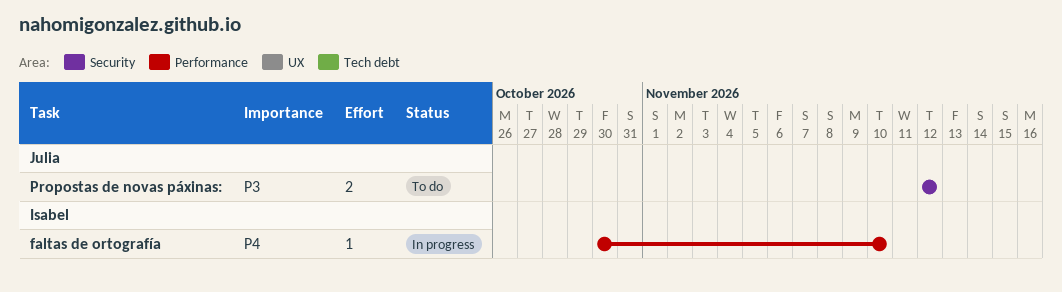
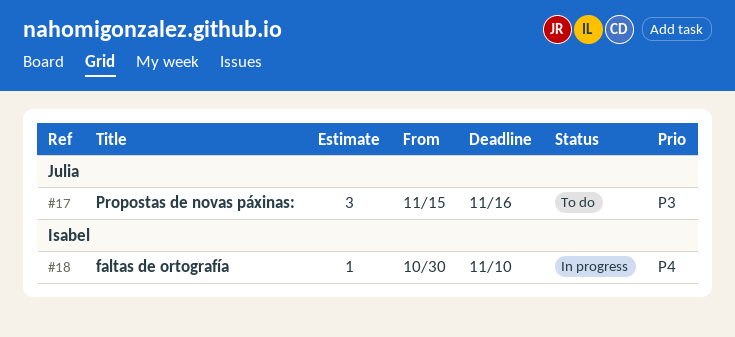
Propostas de novas páxinas:, estimate: 2 -> 3
Propostas de novas páxinas:, start: Nov 12 -> Nov 15
Propostas de novas páxinas:, due: Nov 12 -> Nov 16

